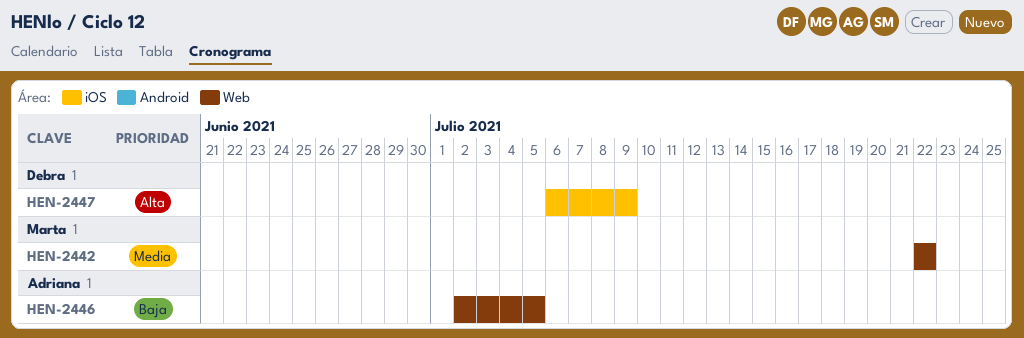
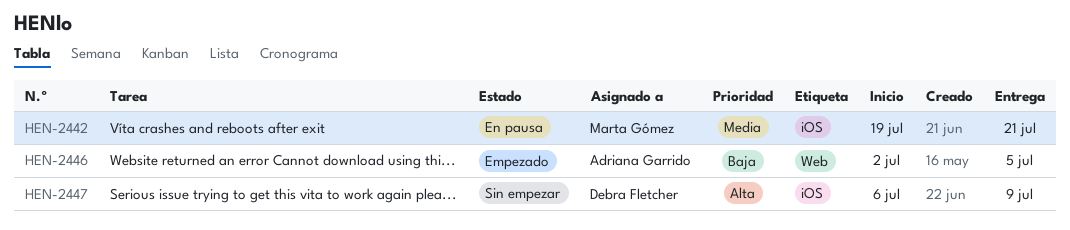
HEN-2442, label: Web -> iOS
HEN-2442, start: Jul 22 -> Jul 19
HEN-2442, due: Jul 22 -> Jul 21

